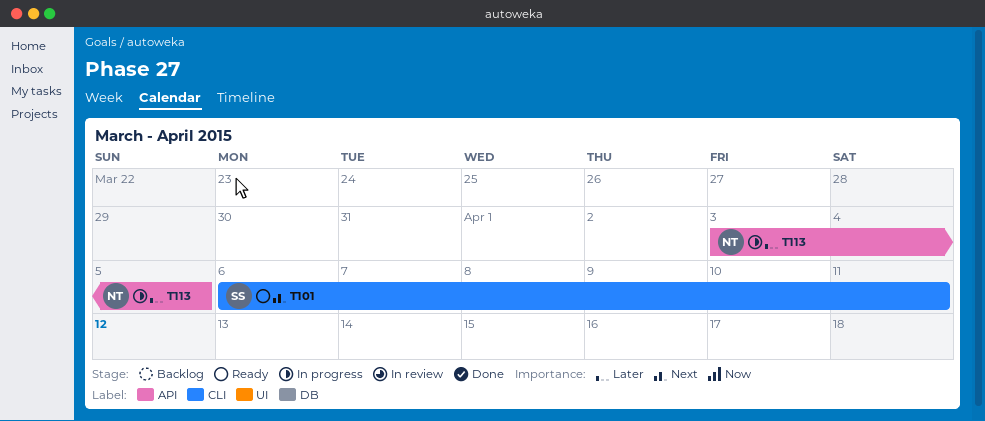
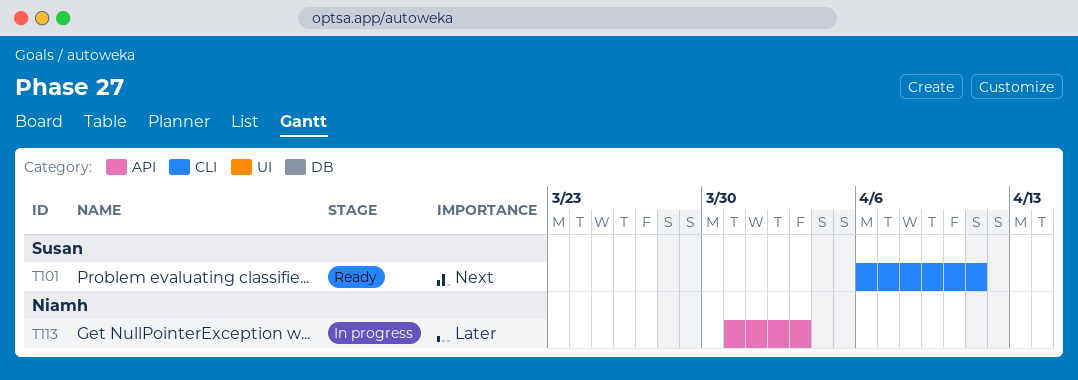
T113, start: Apr 3 -> Mar 31
T113, due: Apr 5 -> Apr 3

